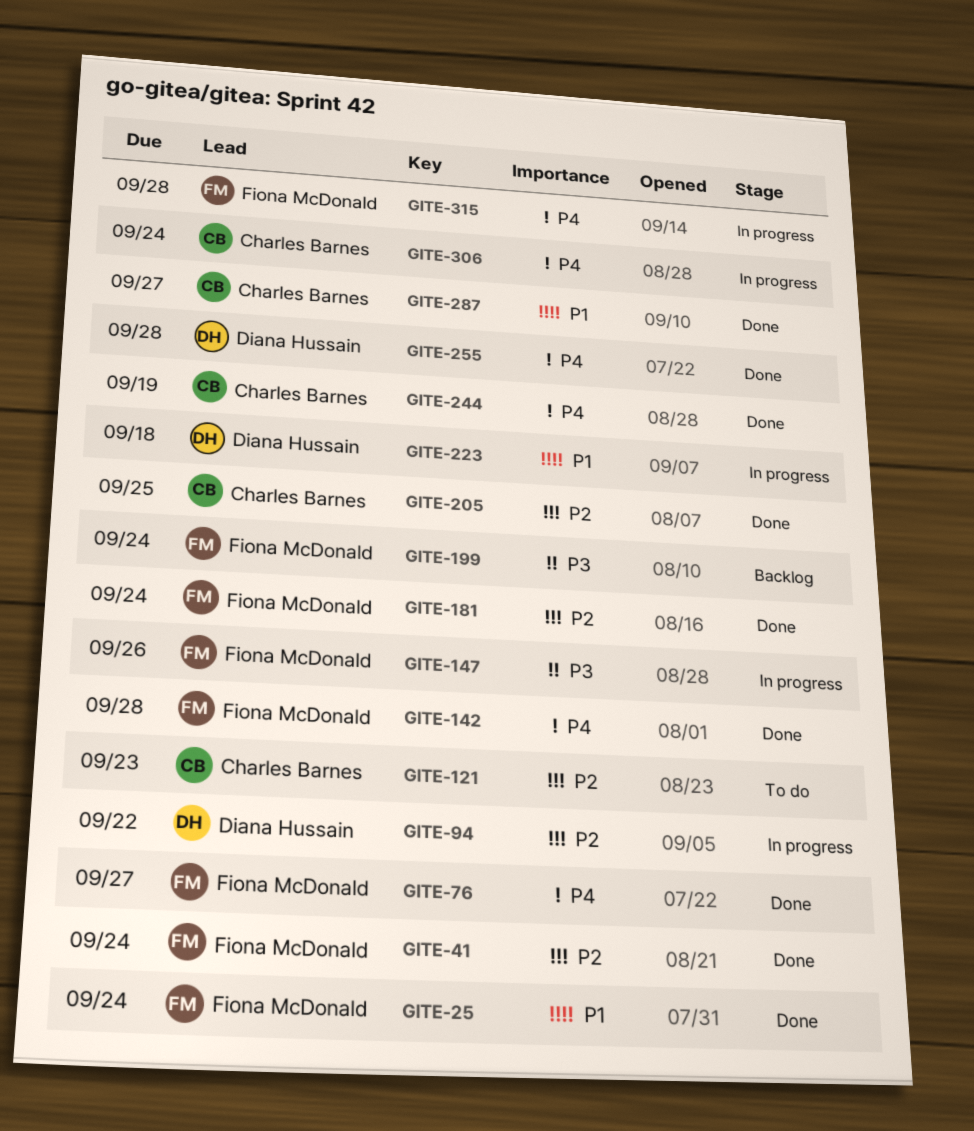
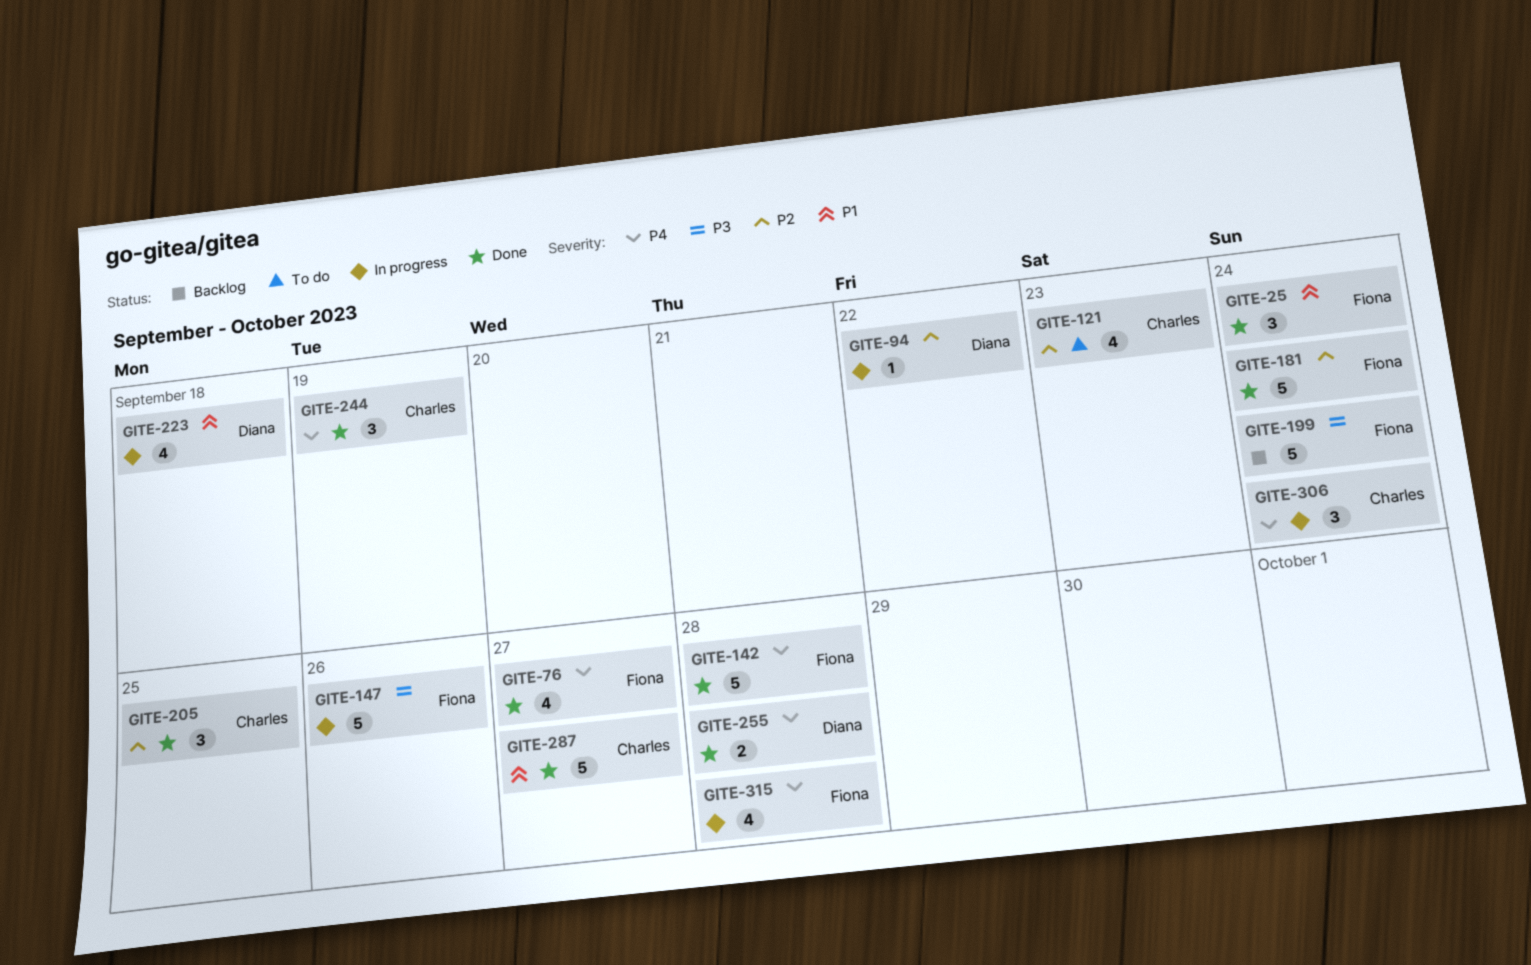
GITE-41: present -> none

